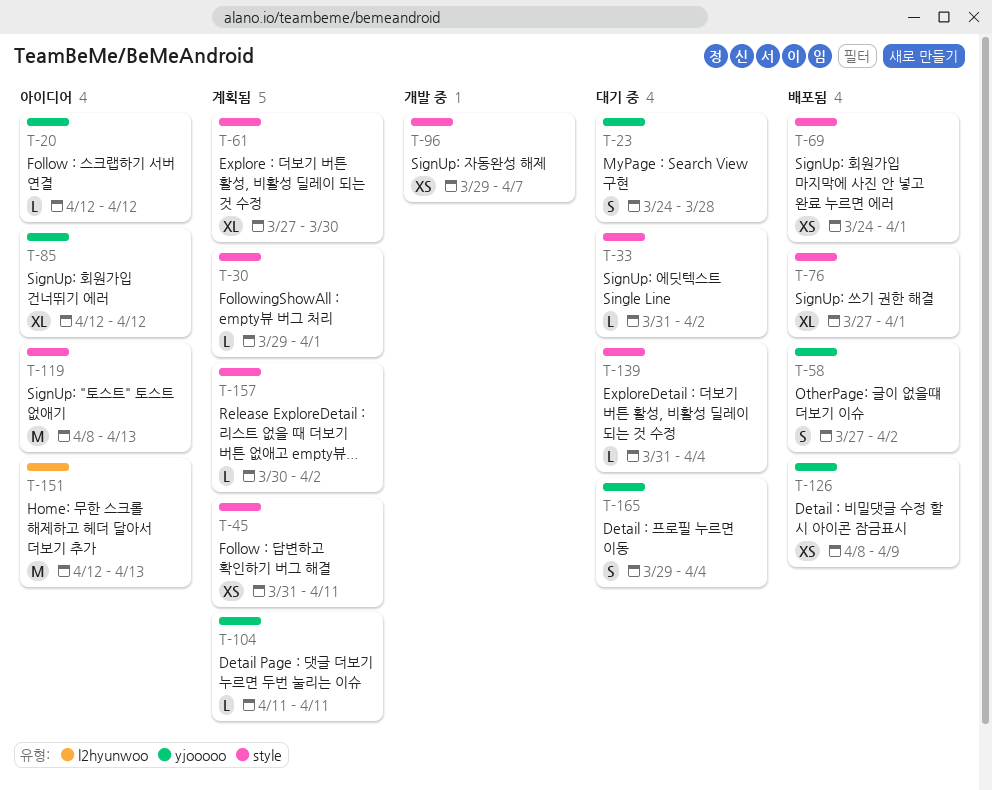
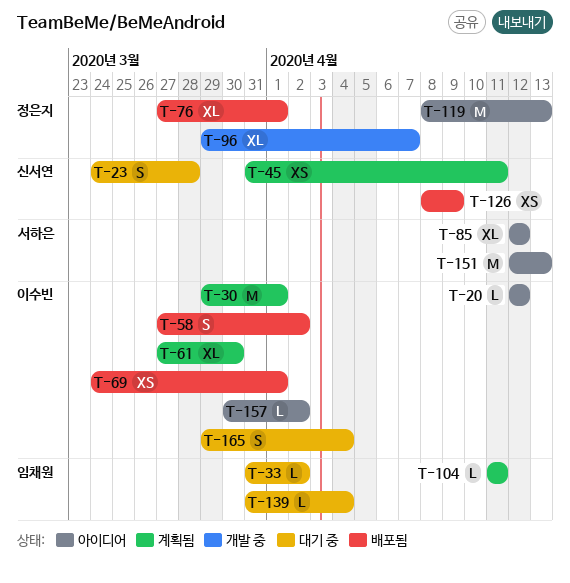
T-30, estimate: L -> M
T-96, estimate: XS -> XL
T-157, status: 계획됨 -> 아이디어

